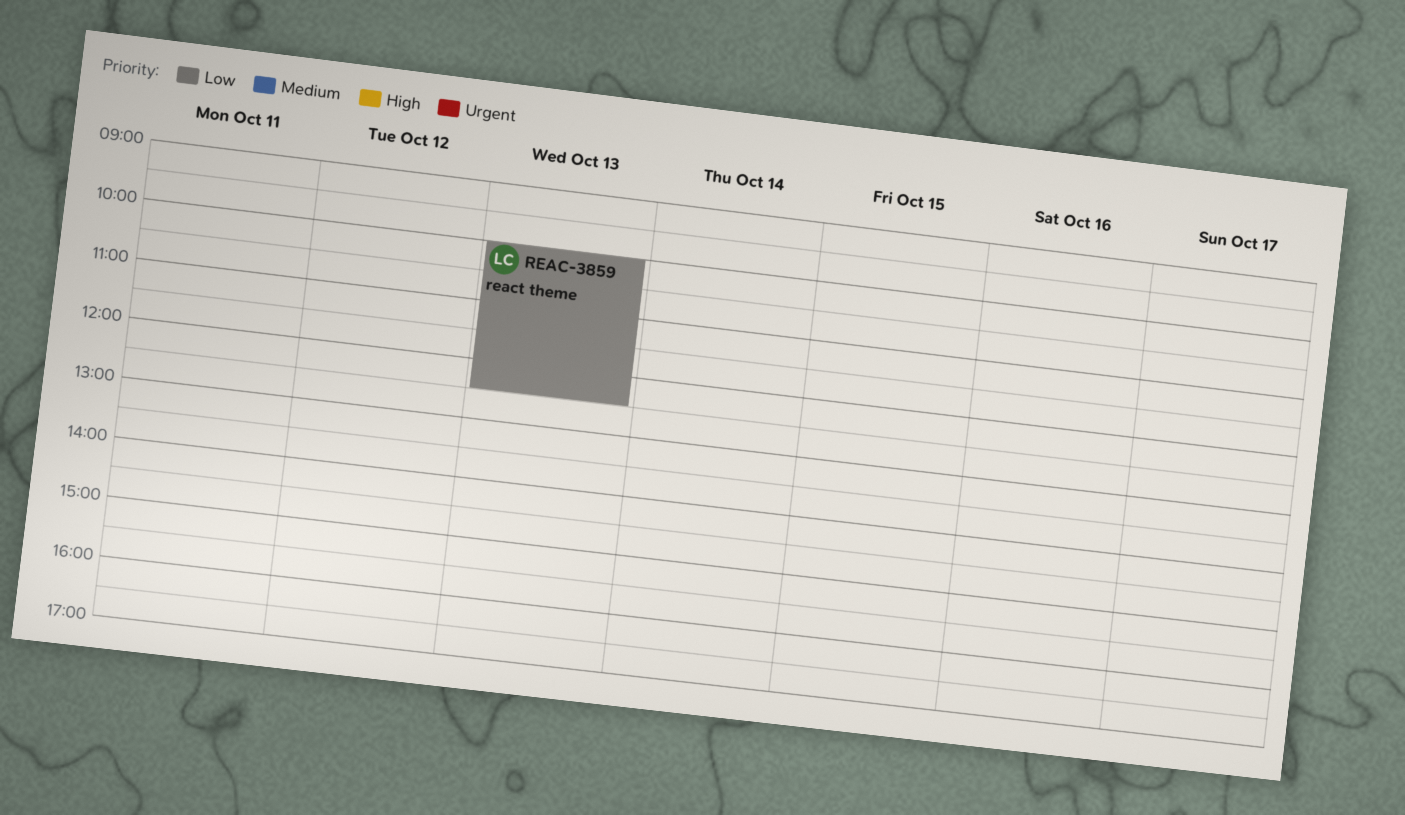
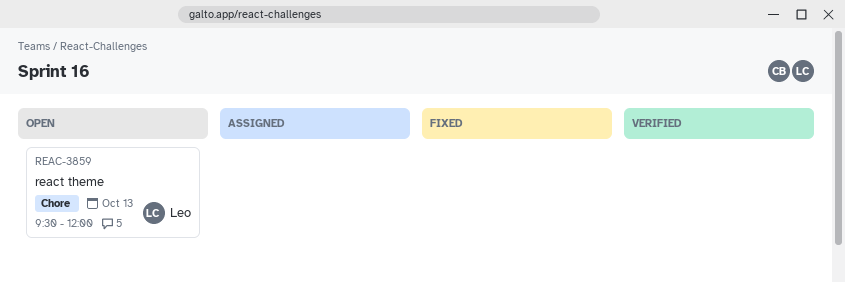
REAC-3859, begins: 10:00 -> 09:30
REAC-3859, ends: 12:30 -> 12:00

